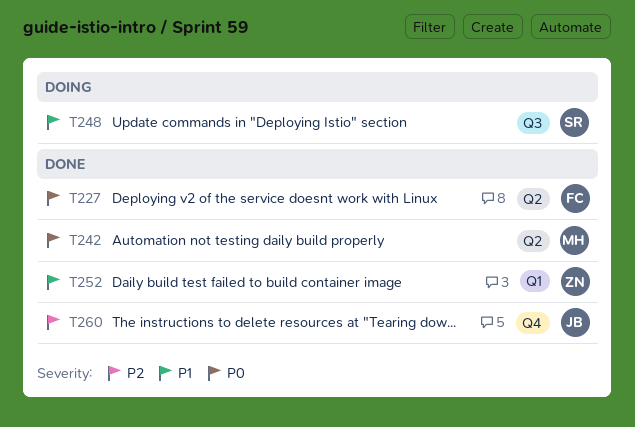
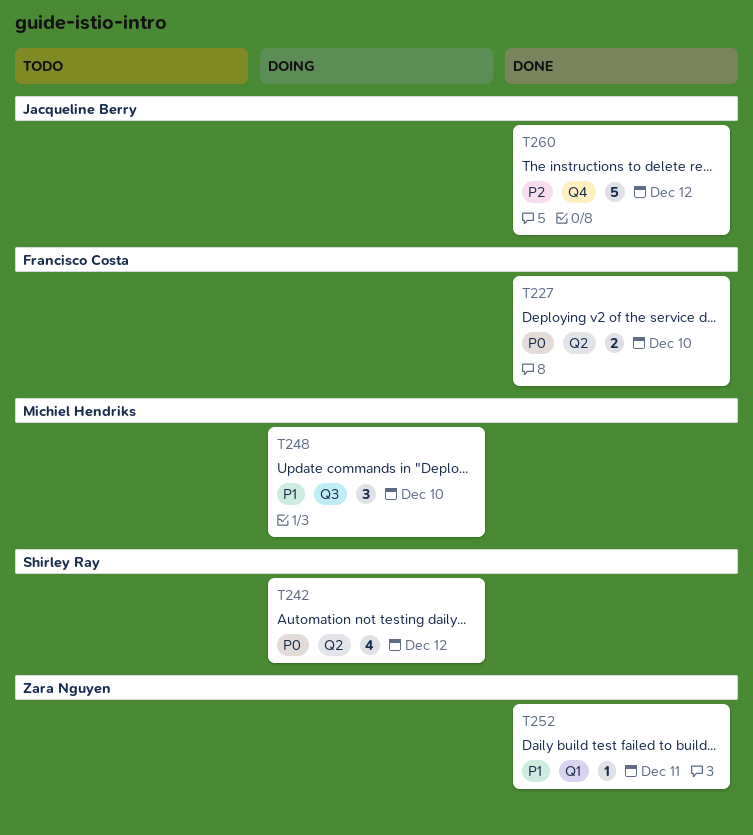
T242, status: Done -> Doing
T242, owner: Michiel Hendriks -> Shirley Ray
T248, owner: Shirley Ray -> Michiel Hendriks

